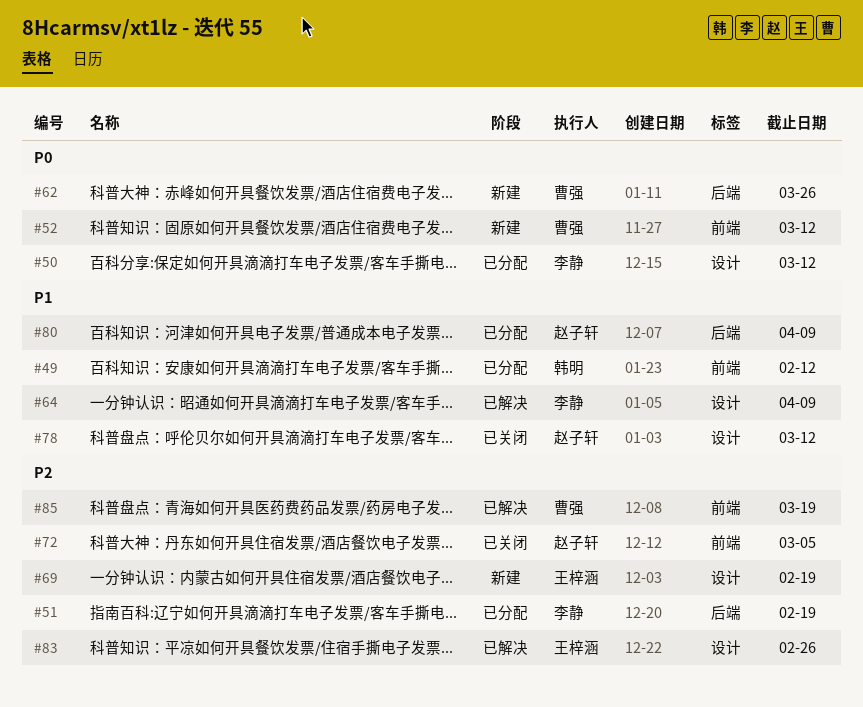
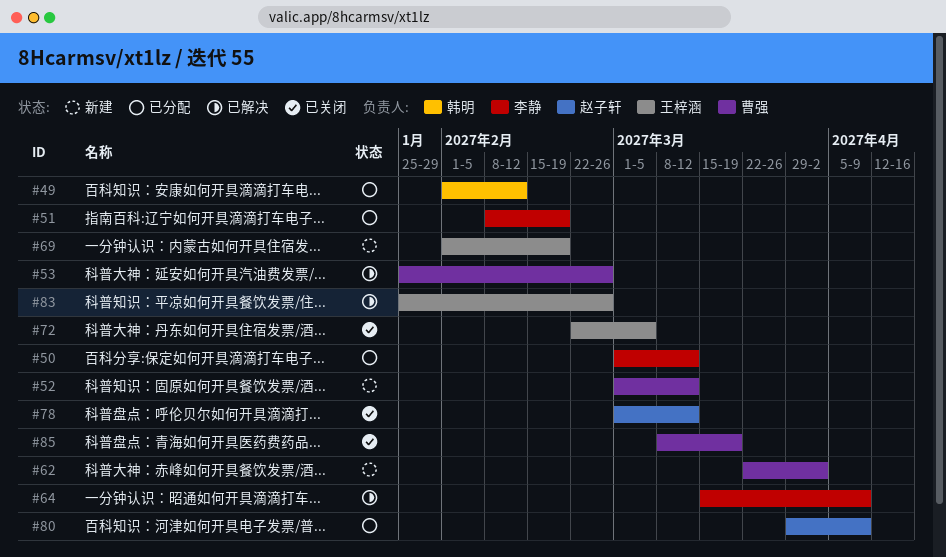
#53: none -> present
#62, due: Mar 26 -> Apr 2
#72, owner: 赵子轩 -> 王梓涵
#85, status: 已解决 -> 已关闭

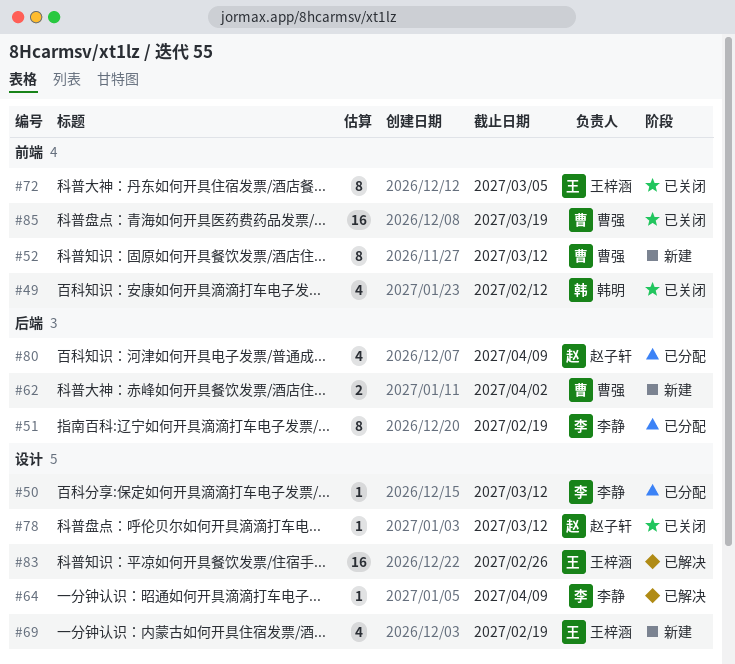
#49, status: 已分配 -> 已关闭
#53: present -> none

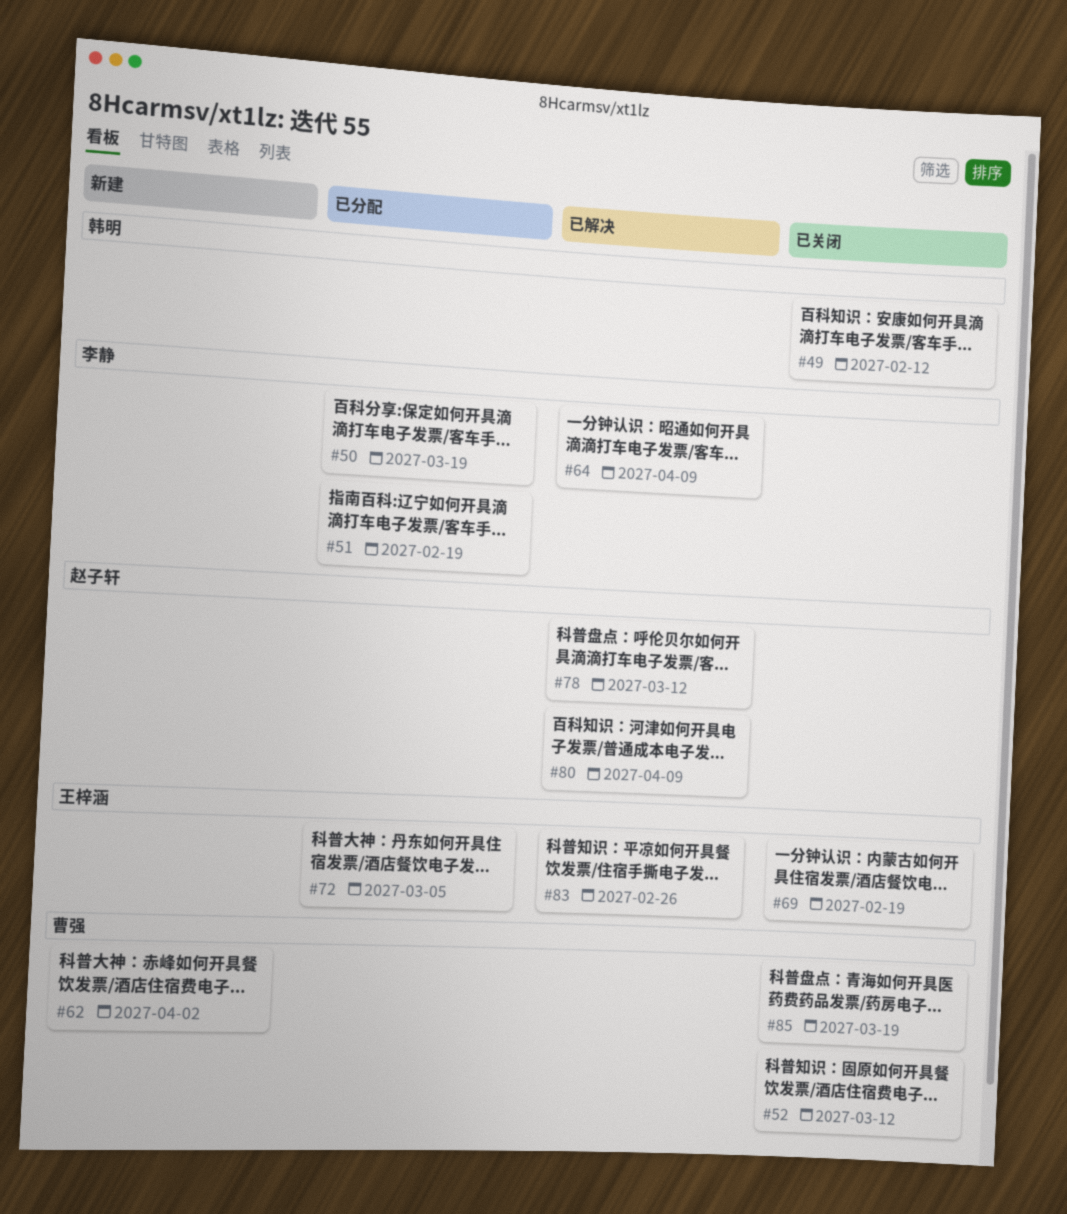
#50, due: Mar 12 -> Mar 19
#52, status: 新建 -> 已关闭
#69, status: 新建 -> 已关闭
#72, status: 已关闭 -> 已分配
#78, status: 已关闭 -> 已解决
#80, status: 已分配 -> 已解决

